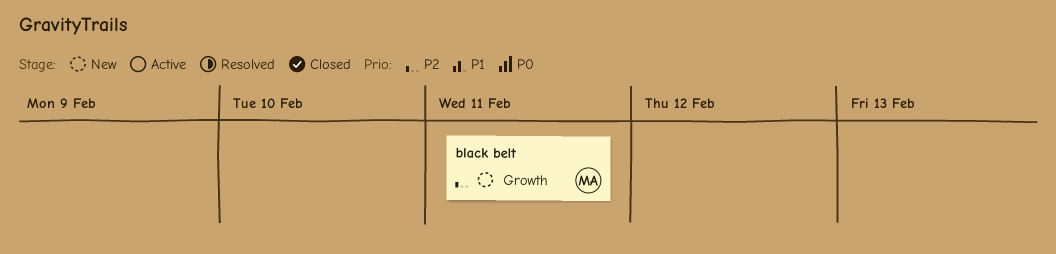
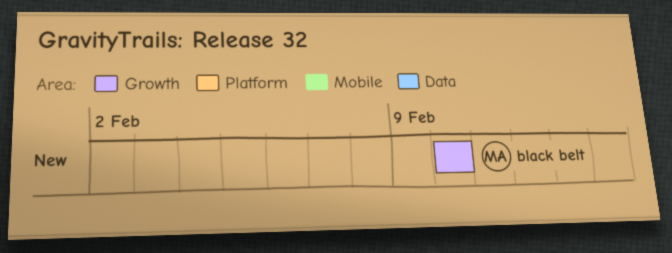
black belt, due: Feb 11 -> Feb 10

